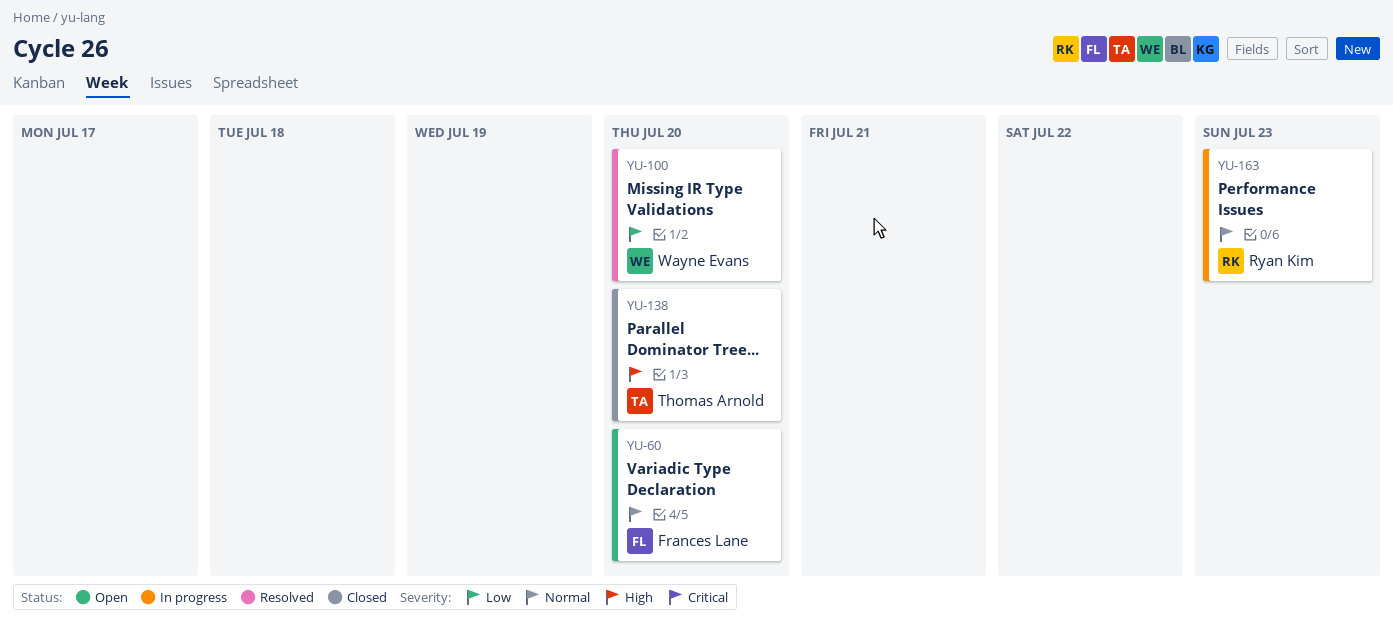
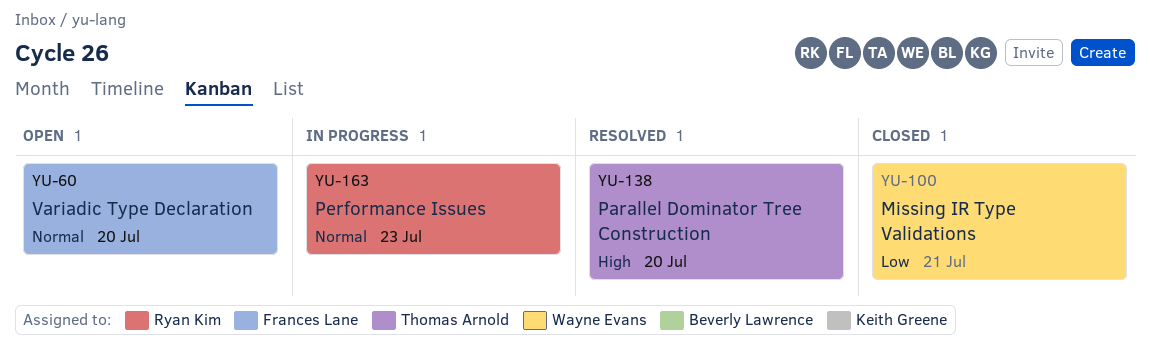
YU-100, status: Resolved -> Closed
YU-100, due: Jul 20 -> Jul 21
YU-138, status: Closed -> Resolved

